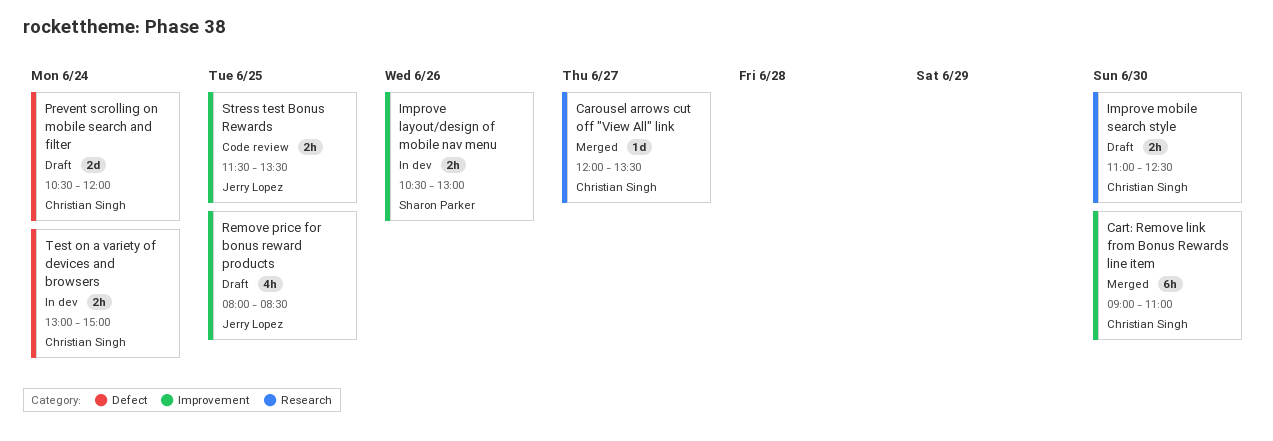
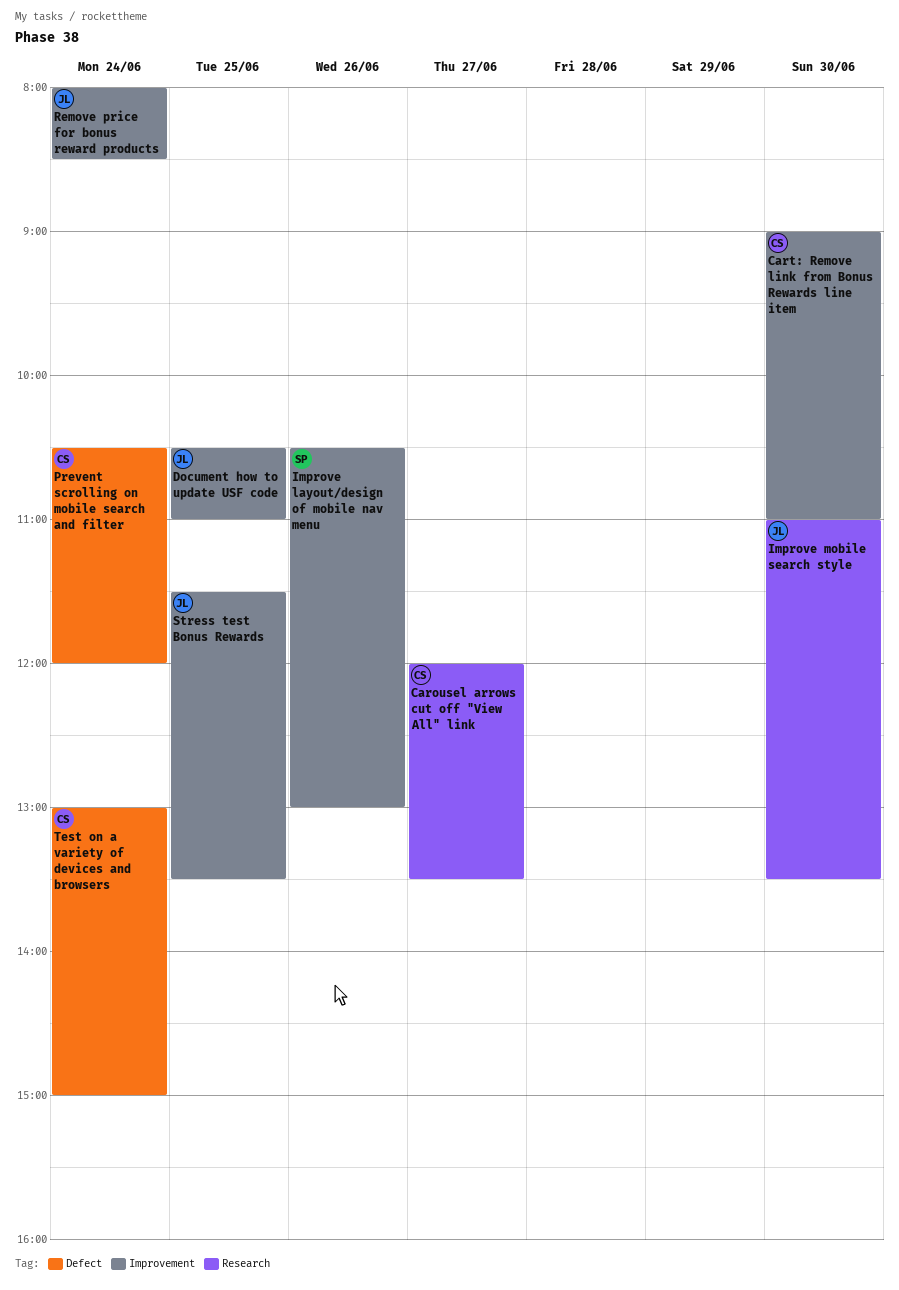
Document how to update USF code: none -> present
Improve mobile search style, owner: Christian Singh -> Jerry Lopez
Improve mobile search style, ends: 12:30 -> 13:30
Remove price for bonus reward products, day: Jun 25 -> Jun 24

